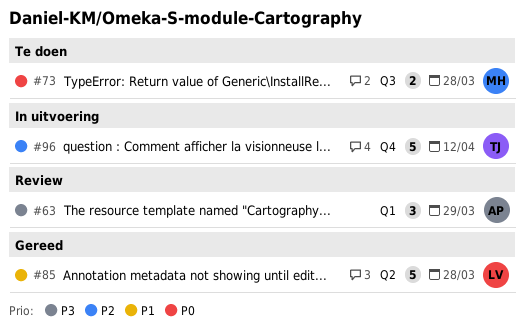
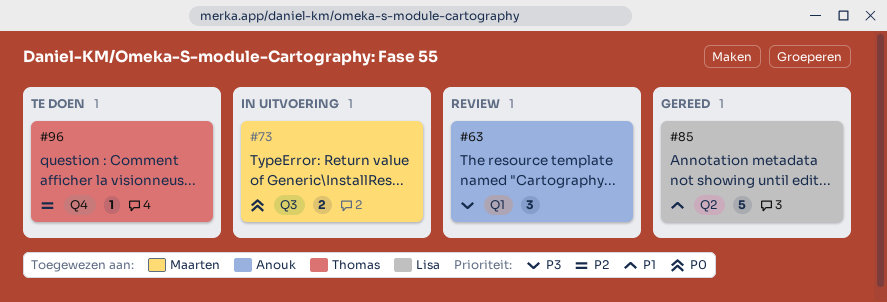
#73, status: Te doen -> In uitvoering
#96, status: In uitvoering -> Te doen
#96, estimate: 5 -> 1

